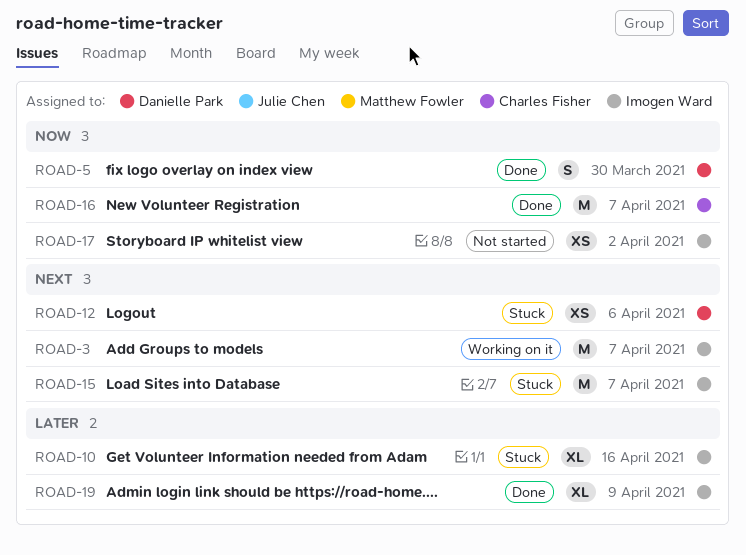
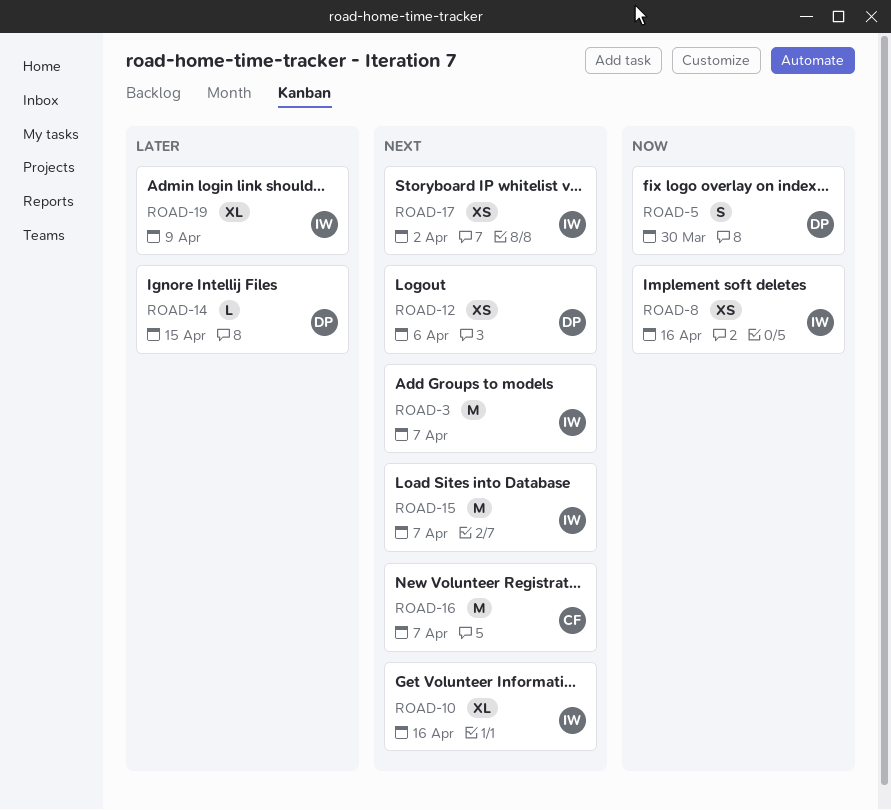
ROAD-8: none -> present
ROAD-10, priority: Later -> Next
ROAD-14: none -> present
ROAD-16, priority: Now -> Next
ROAD-17, priority: Now -> Next

